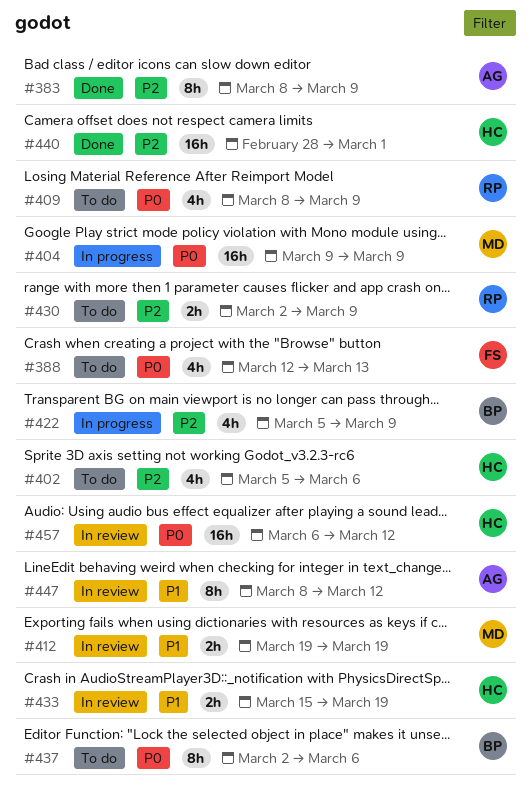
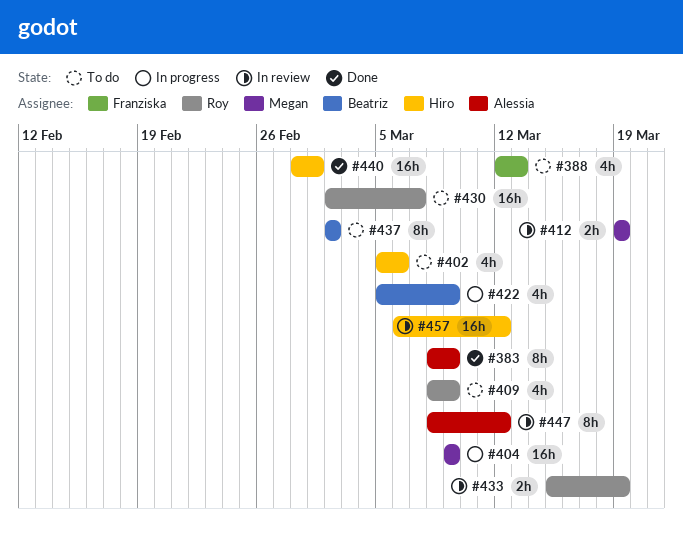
#430, estimate: 2h -> 16h
#430, due: Mar 9 -> Mar 7
#433, owner: Hiro -> Roy
#437, due: Mar 6 -> Mar 2

